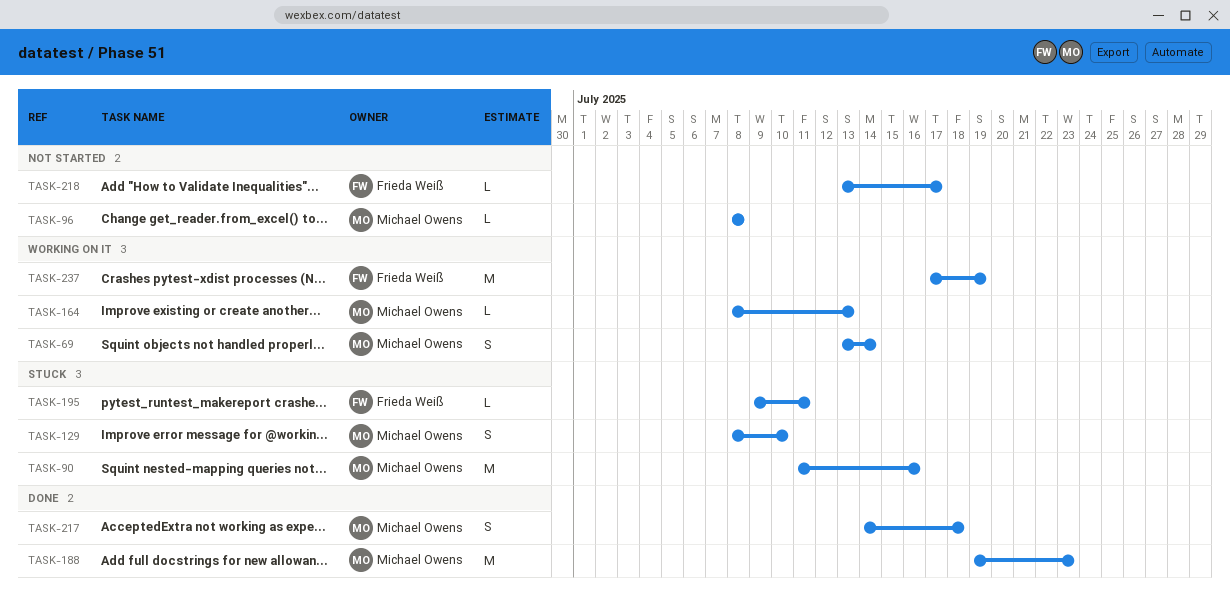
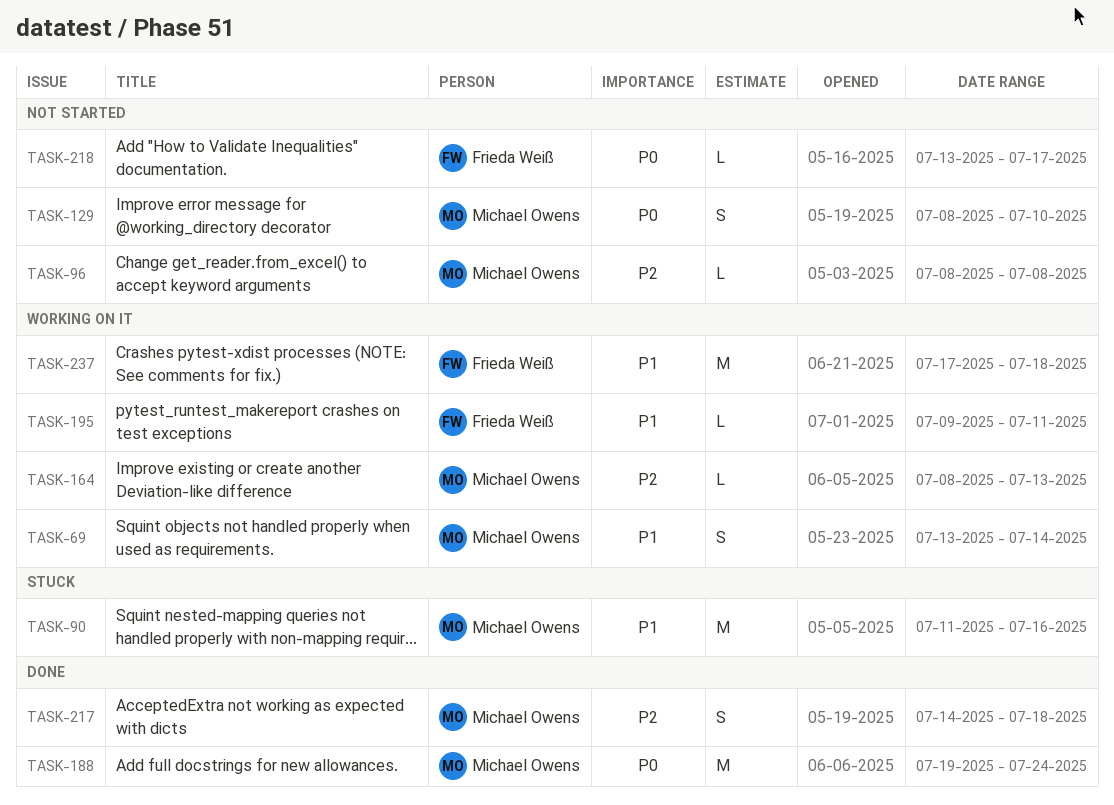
TASK-129, status: Stuck -> Not started
TASK-188, due: Jul 23 -> Jul 24
TASK-195, status: Stuck -> Working on it
TASK-237, due: Jul 19 -> Jul 18

